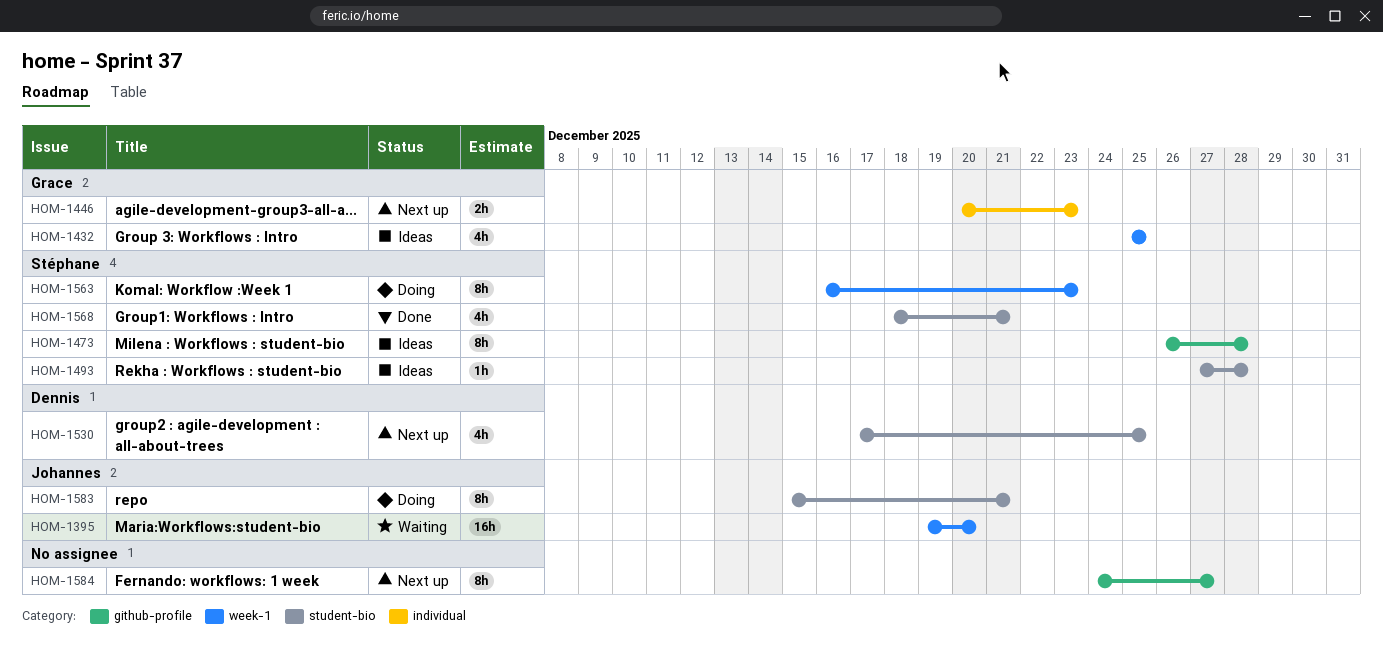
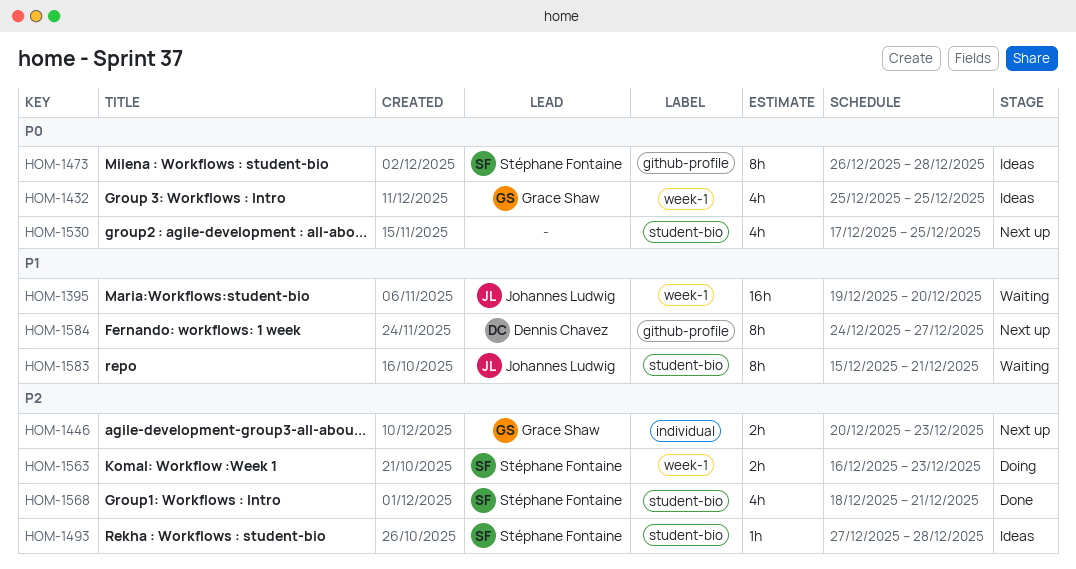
HOM-1530, owner: Dennis Chavez -> none
HOM-1563, estimate: 8h -> 2h
HOM-1583, status: Doing -> Waiting
HOM-1584, owner: none -> Dennis Chavez

